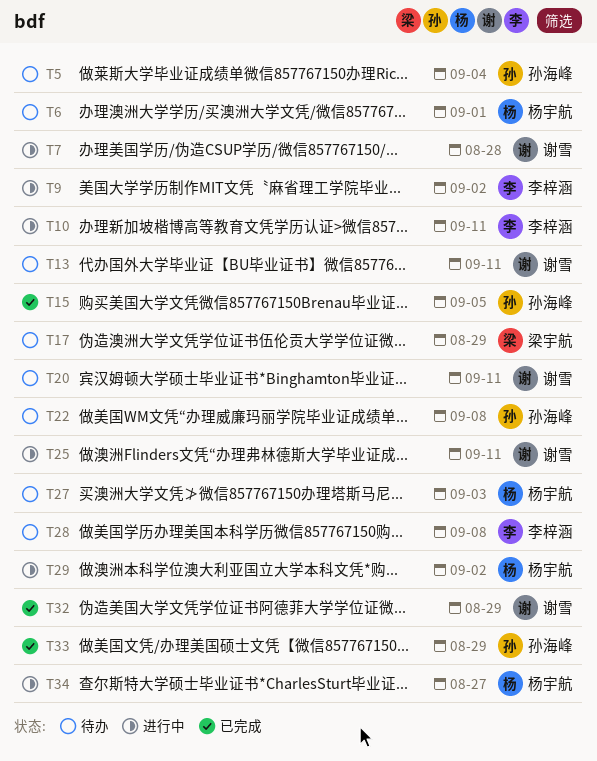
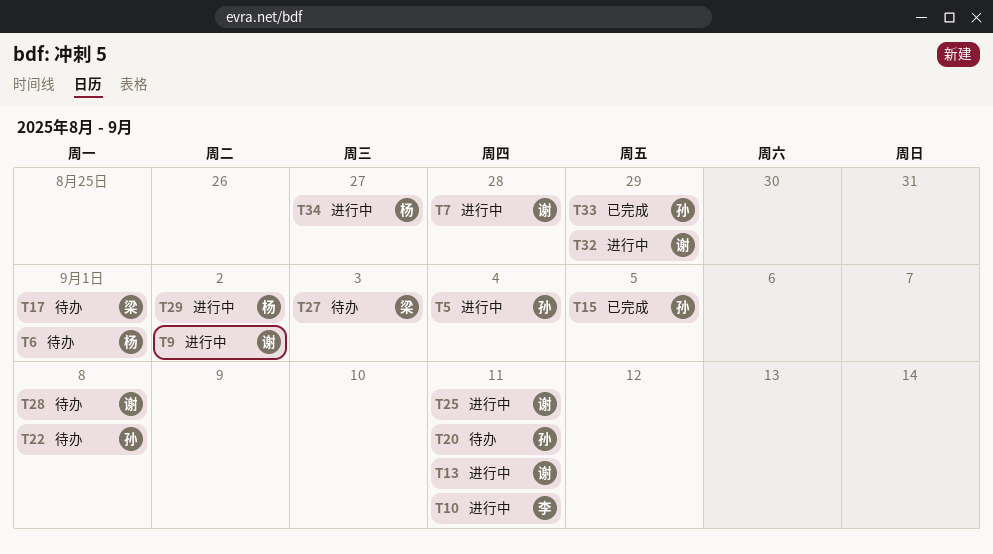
T5, status: 待办 -> 进行中
T9, owner: 李梓涵 -> 谢雪
T13, status: 待办 -> 进行中
T17, due: Aug 29 -> Sep 1
T20, owner: 谢雪 -> 孙海峰
T27, owner: 杨宇航 -> 梁宇航
T28, owner: 李梓涵 -> 谢雪
T32, status: 已完成 -> 进行中

